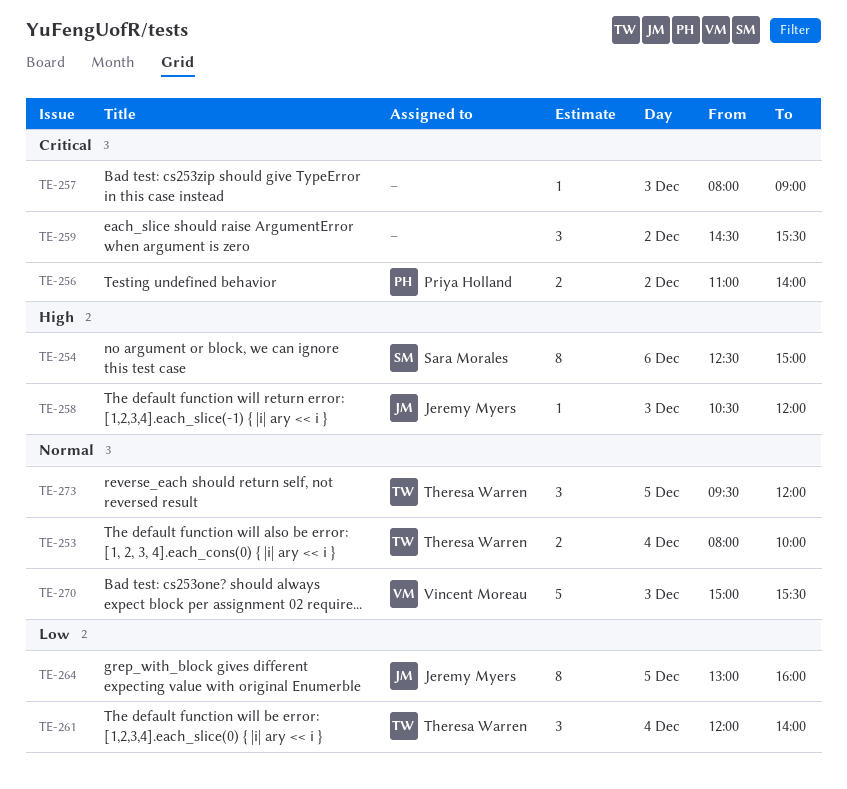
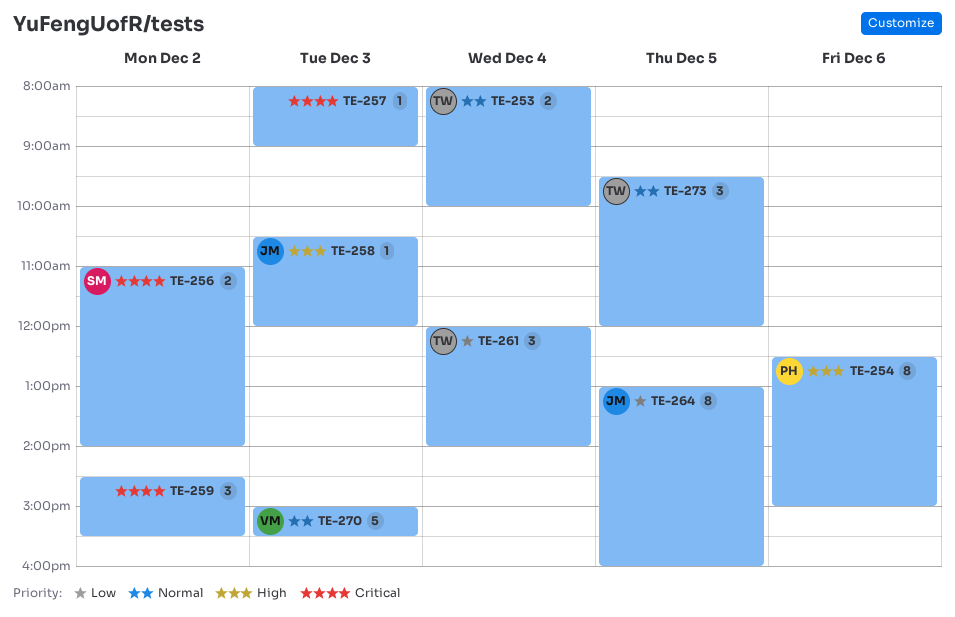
TE-254, owner: Sara Morales -> Priya Holland
TE-256, owner: Priya Holland -> Sara Morales

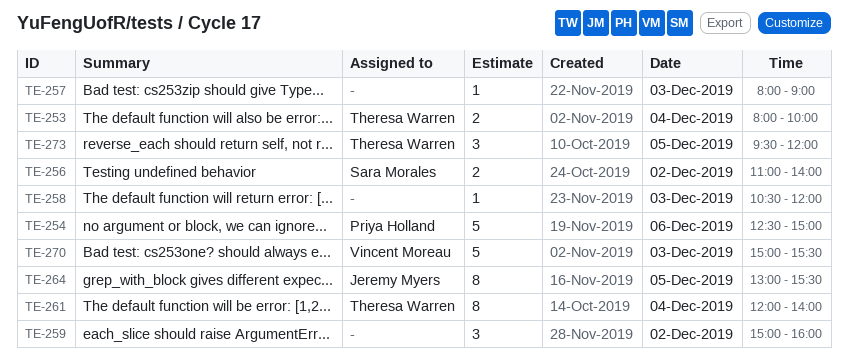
TE-254, estimate: 8 -> 5
TE-258, owner: Jeremy Myers -> none
TE-259, begins: 14:30 -> 15:00
TE-259, ends: 15:30 -> 16:00
TE-261, estimate: 3 -> 8
TE-264, ends: 16:00 -> 15:30

